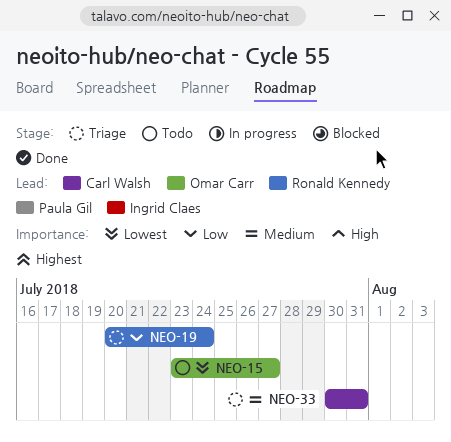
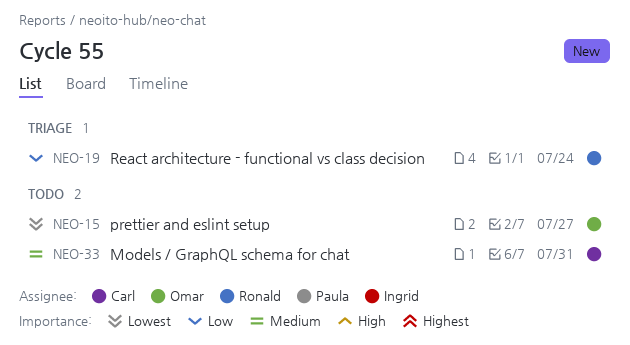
NEO-33, status: Triage -> Todo

